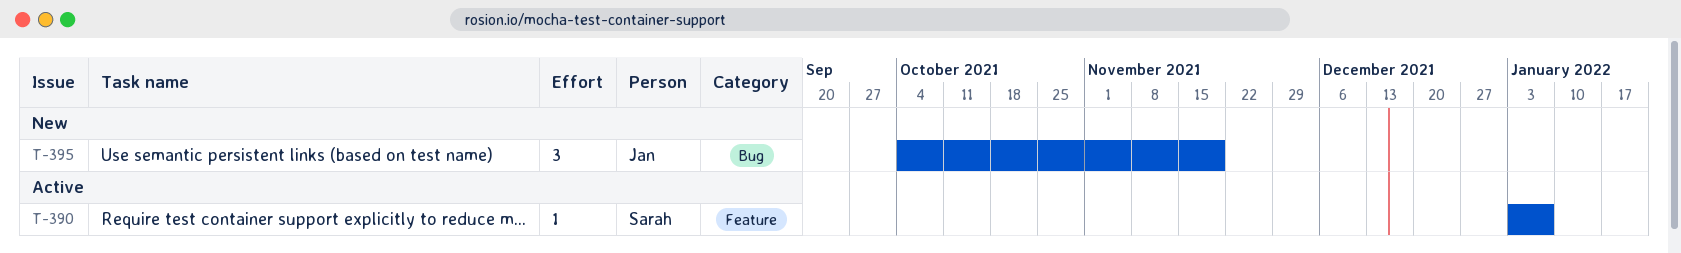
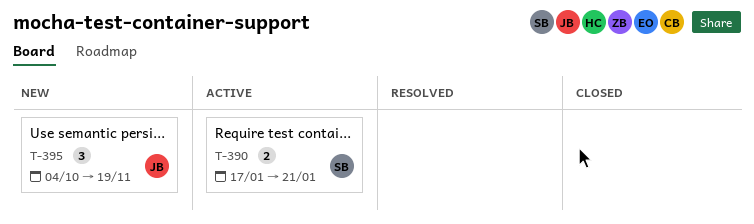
T-390, estimate: 1 -> 2
T-390, start: Jan 3 -> Jan 17
T-390, due: Jan 7 -> Jan 21

